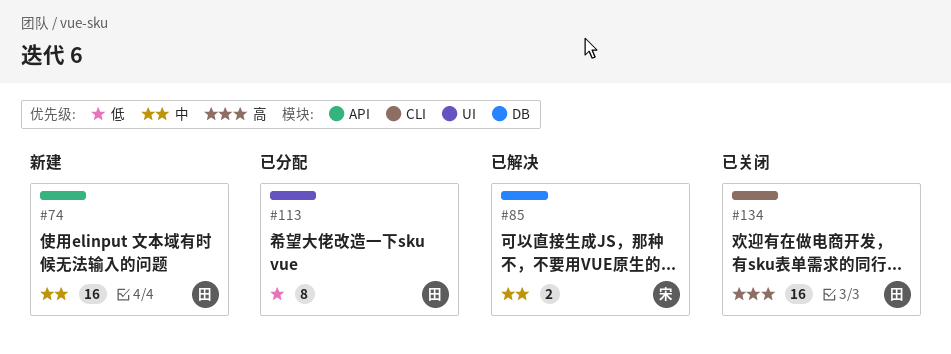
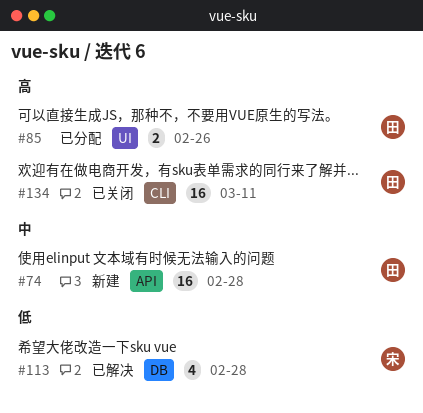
#85, status: 已解决 -> 已分配
#85, owner: 宋 -> 田
#85, priority: 中 -> 高
#85, label: DB -> UI
#113, status: 已分配 -> 已解决
#113, owner: 田 -> 宋
#113, label: UI -> DB
#113, estimate: 8 -> 4

